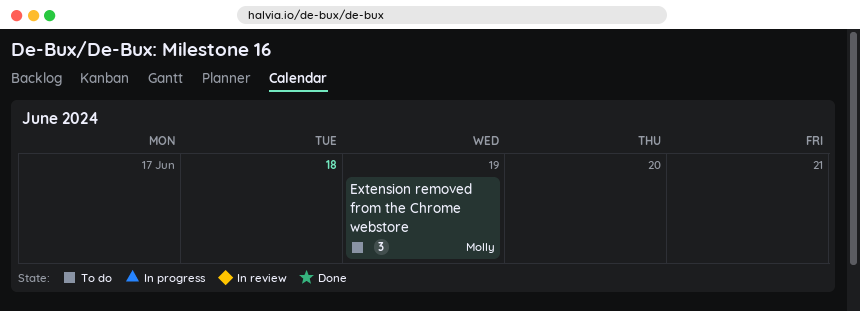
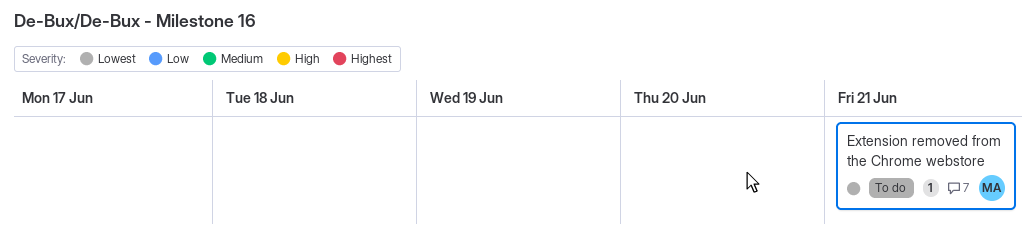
Extension removed from the Chrome webstore, estimate: 3 -> 1
Extension removed from the Chrome webstore, due: Jun 19 -> Jun 21

